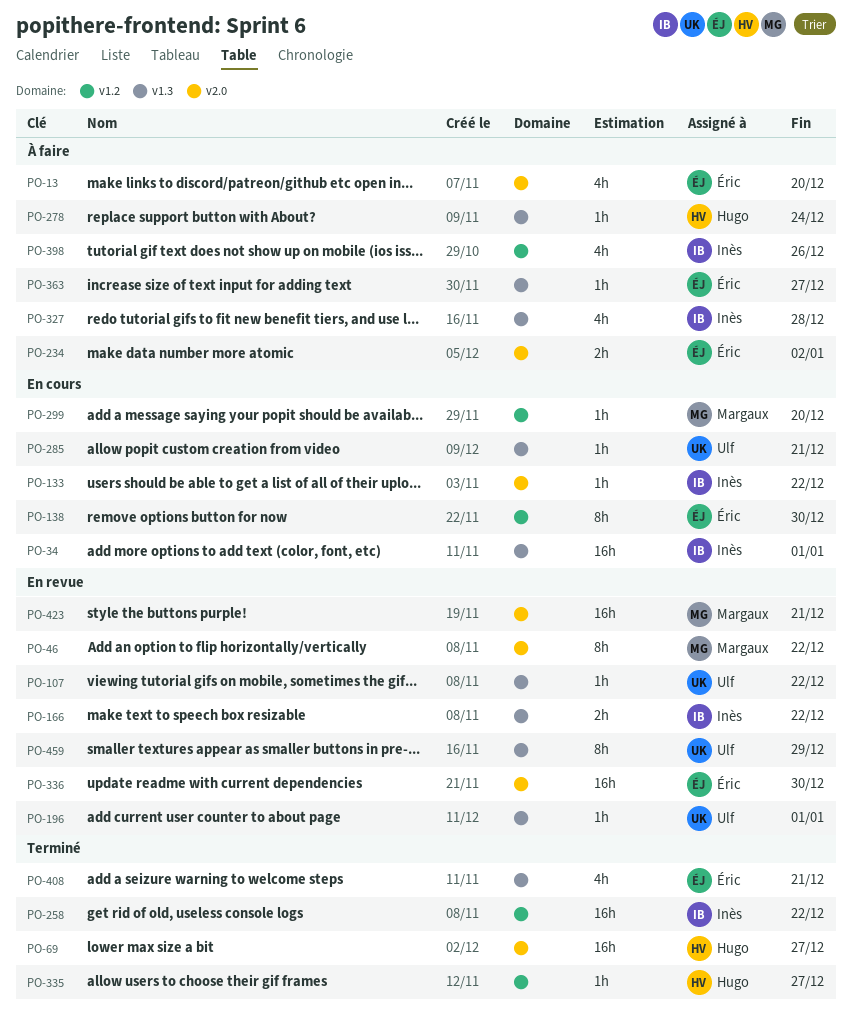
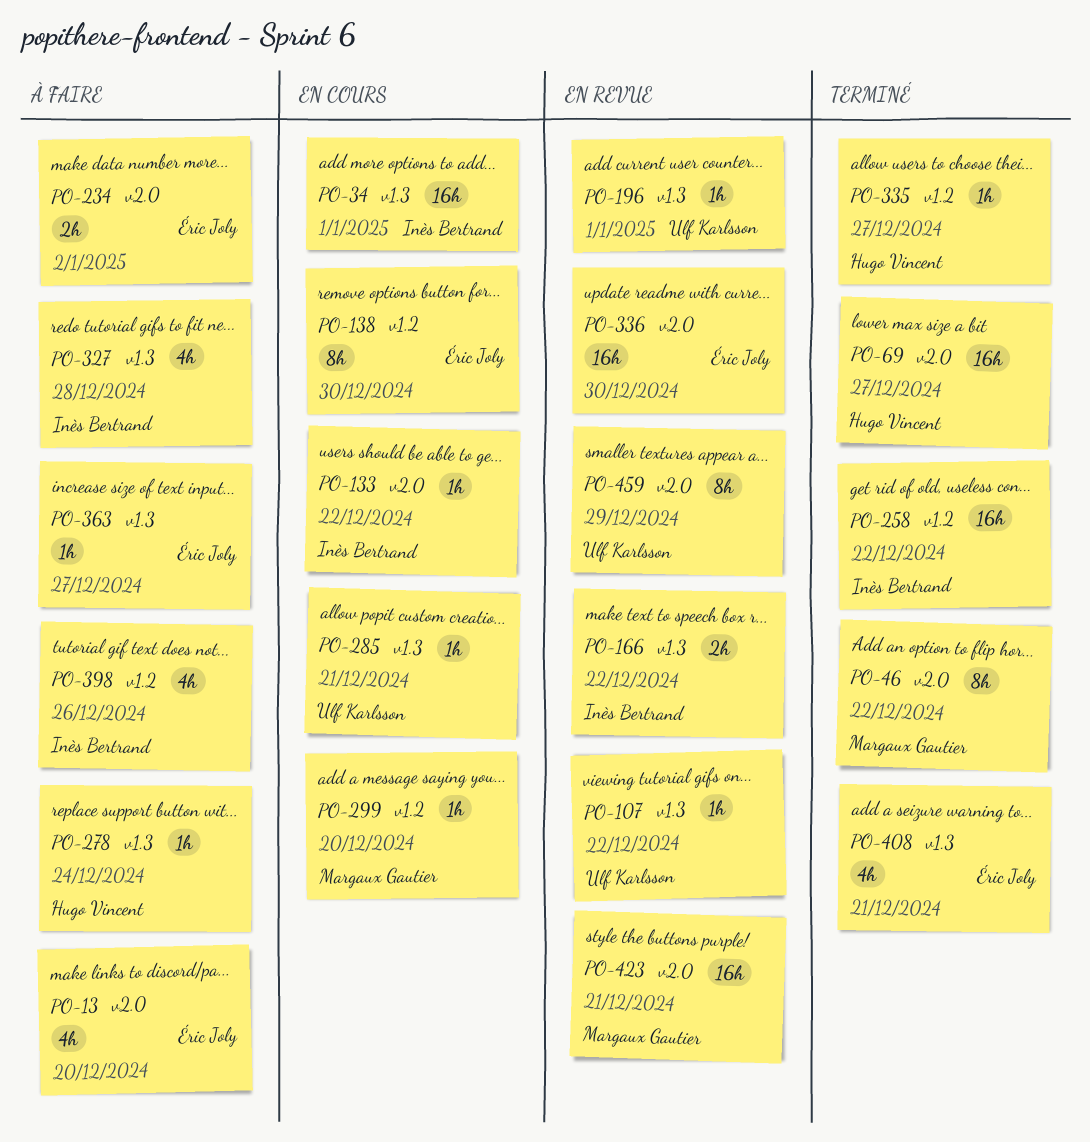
PO-46, status: En revue -> Terminé
PO-459, label: v1.3 -> v2.0

